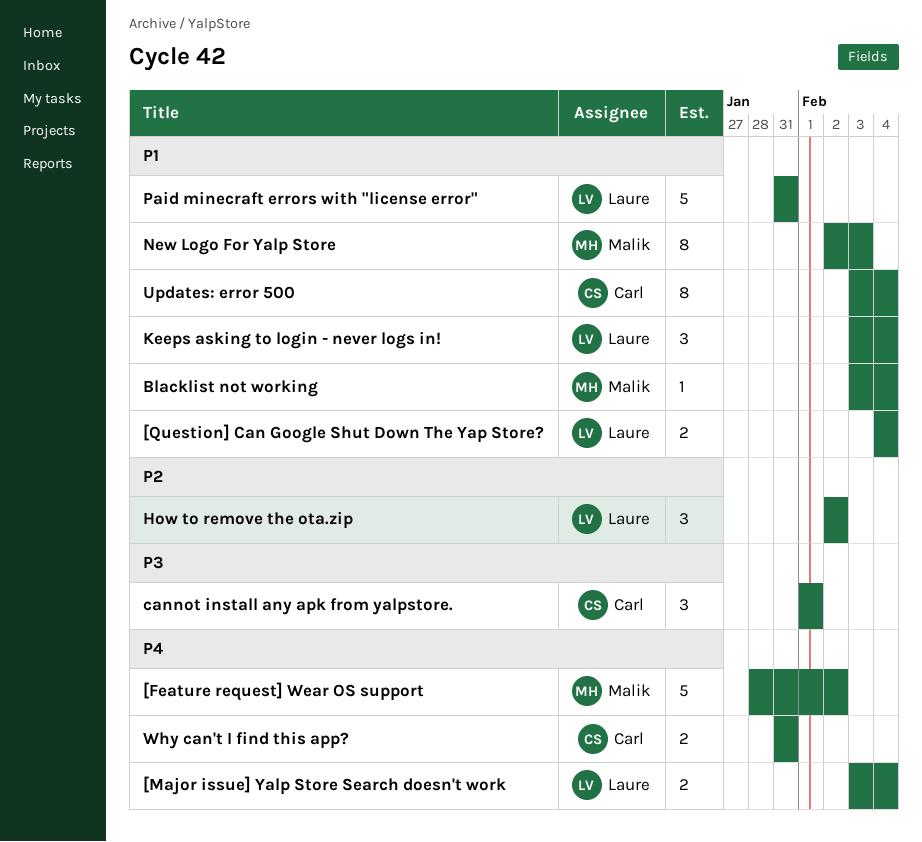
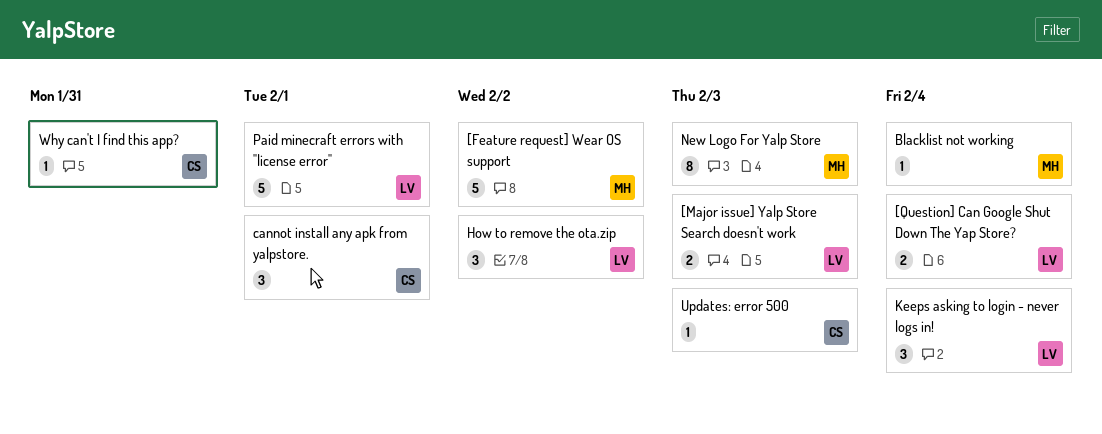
[Major issue] Yalp Store Search doesn't work, due: Feb 4 -> Feb 3
Paid minecraft errors with "license error", due: Jan 31 -> Feb 1
Updates: error 500, estimate: 8 -> 1
Updates: error 500, due: Feb 4 -> Feb 3
Why can't I find this app?, estimate: 2 -> 1

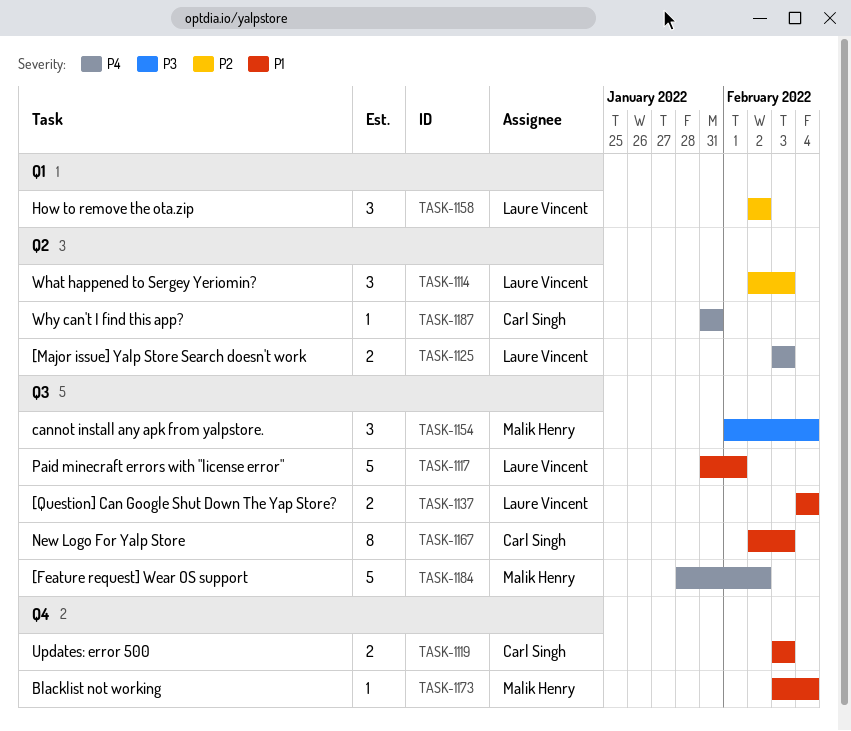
cannot install any apk from yalpstore., owner: Carl Singh -> Malik Henry
cannot install any apk from yalpstore., due: Feb 1 -> Feb 4
Keeps asking to login - never logs in!: present -> none
New Logo For Yalp Store, owner: Malik Henry -> Carl Singh
Updates: error 500, estimate: 1 -> 2
What happened to Sergey Yeriomin?: none -> present

